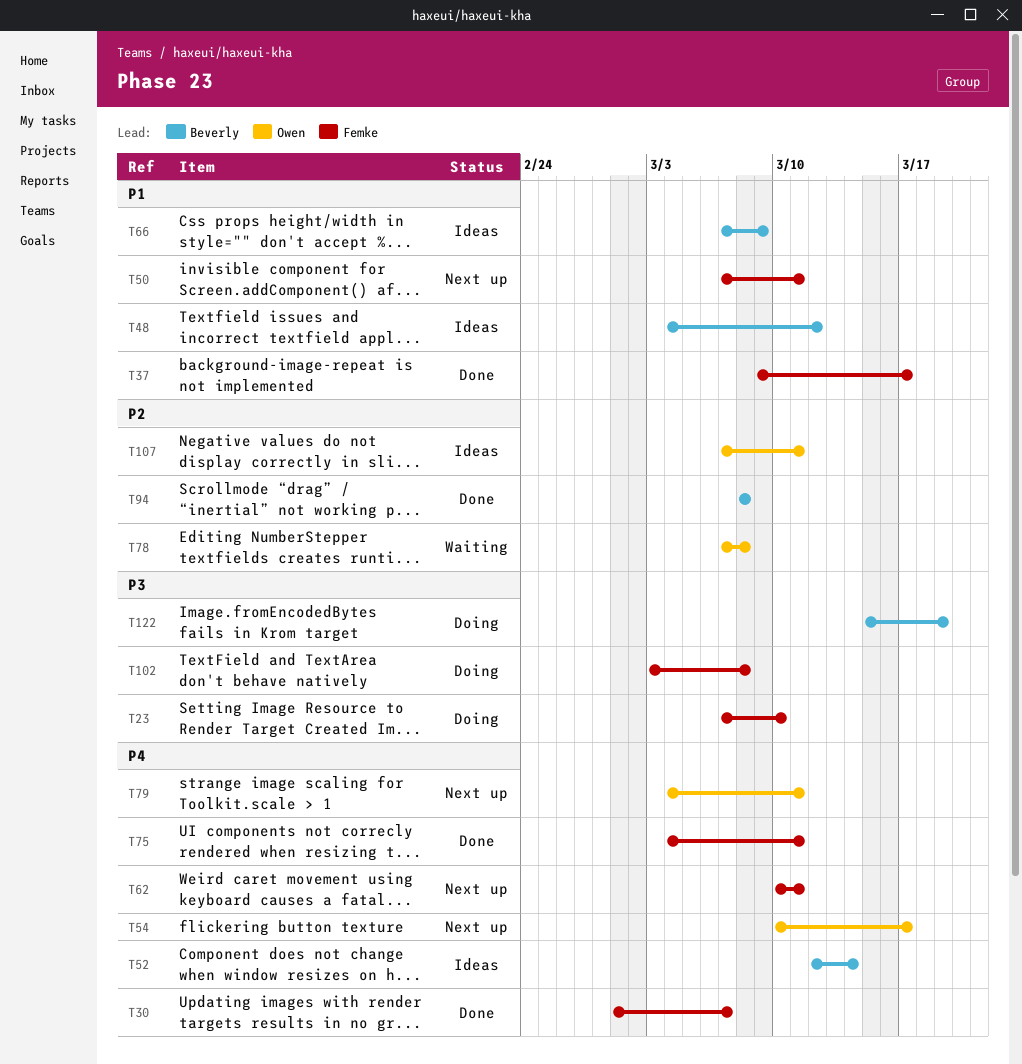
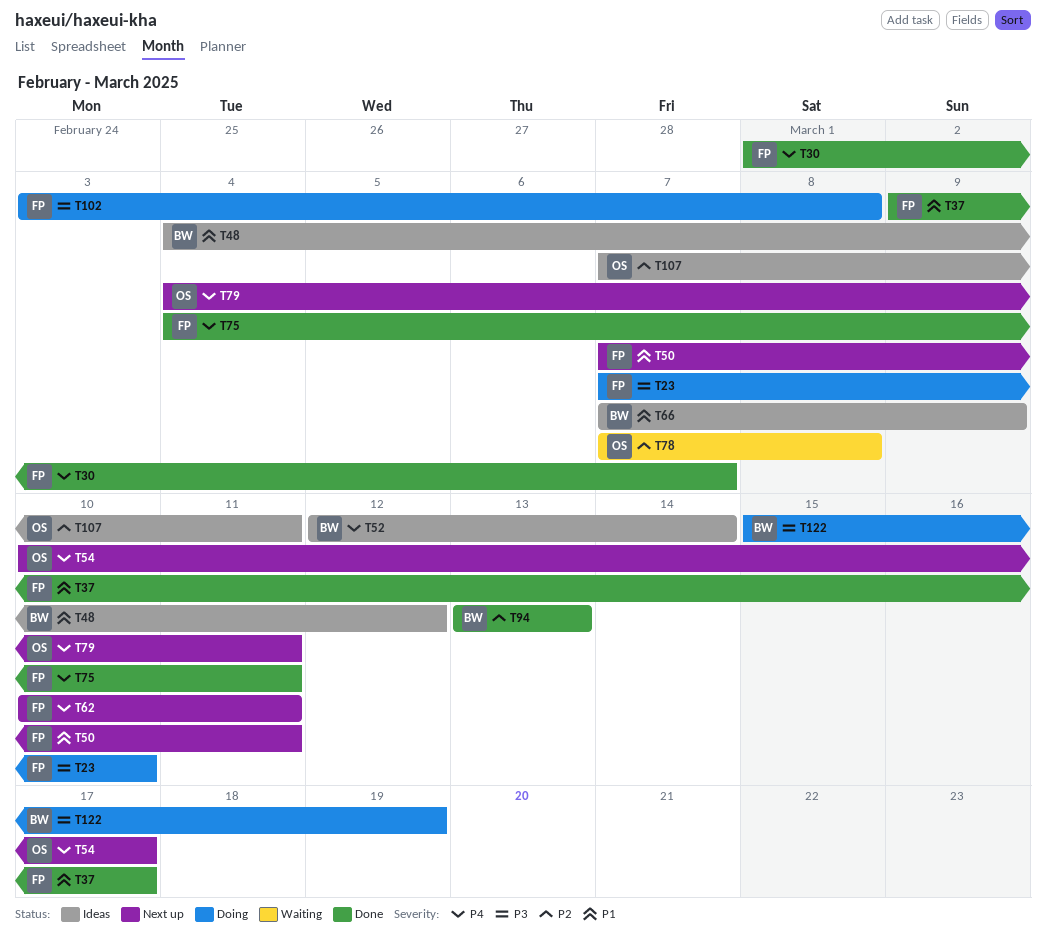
T94, start: Mar 8 -> Mar 13
T94, due: Mar 8 -> Mar 13

